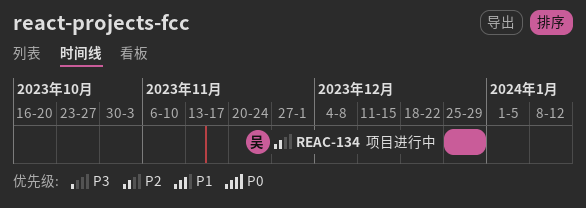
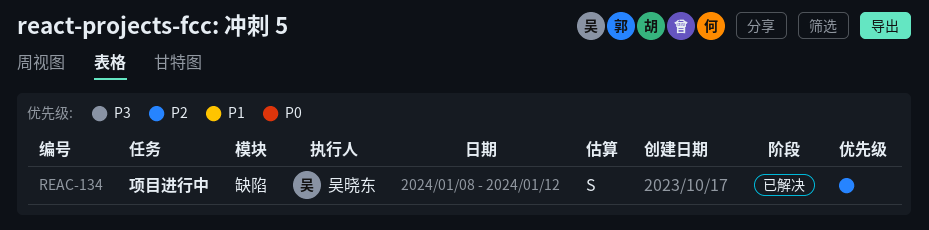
REAC-134, start: Dec 25 -> Jan 8
REAC-134, due: Dec 29 -> Jan 12

